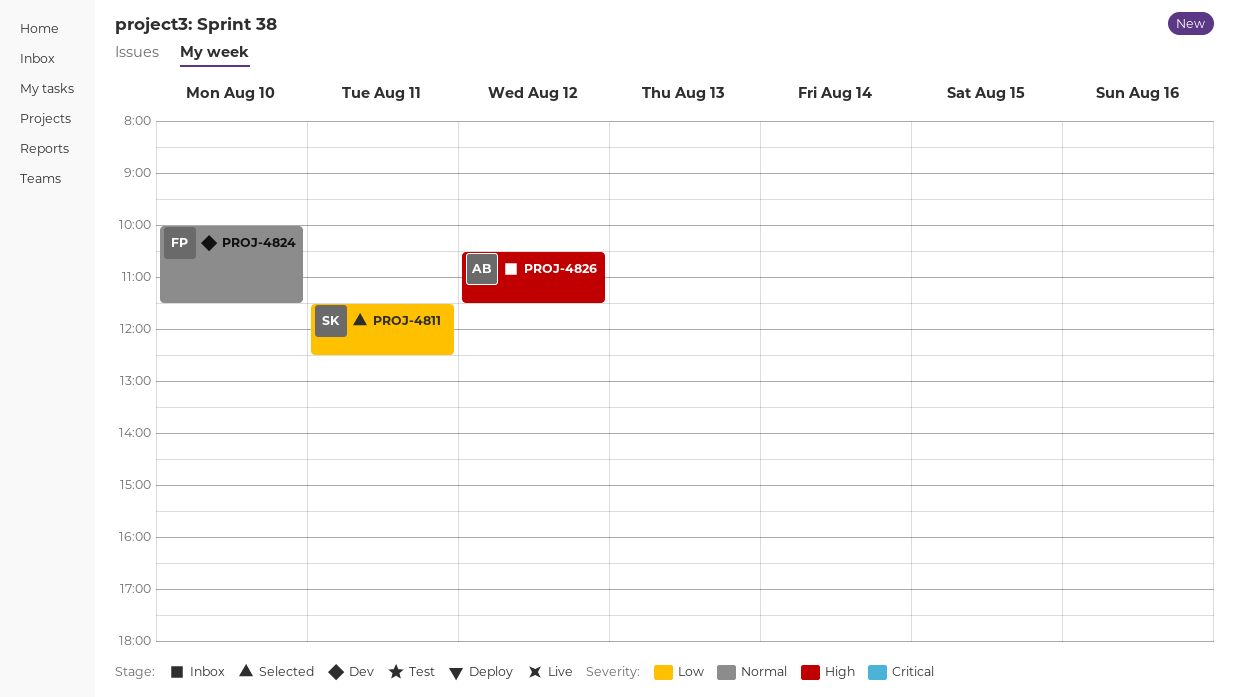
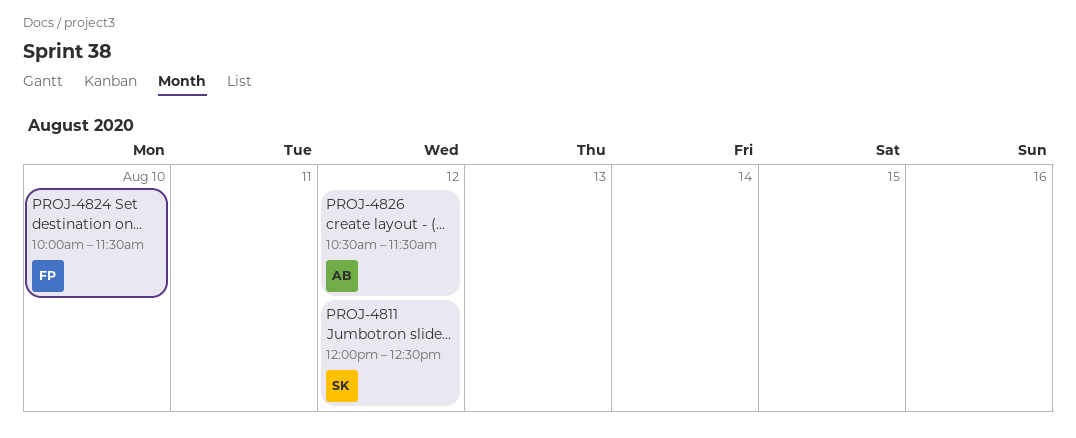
PROJ-4811, day: Aug 11 -> Aug 12
PROJ-4811, begins: 11:30 -> 12:00

